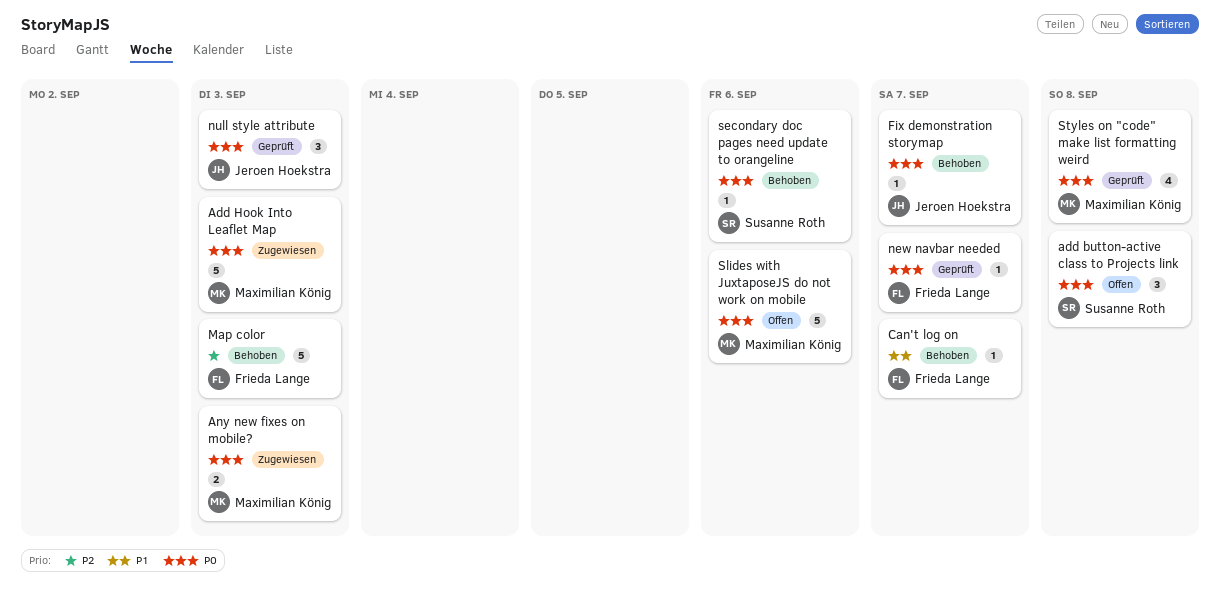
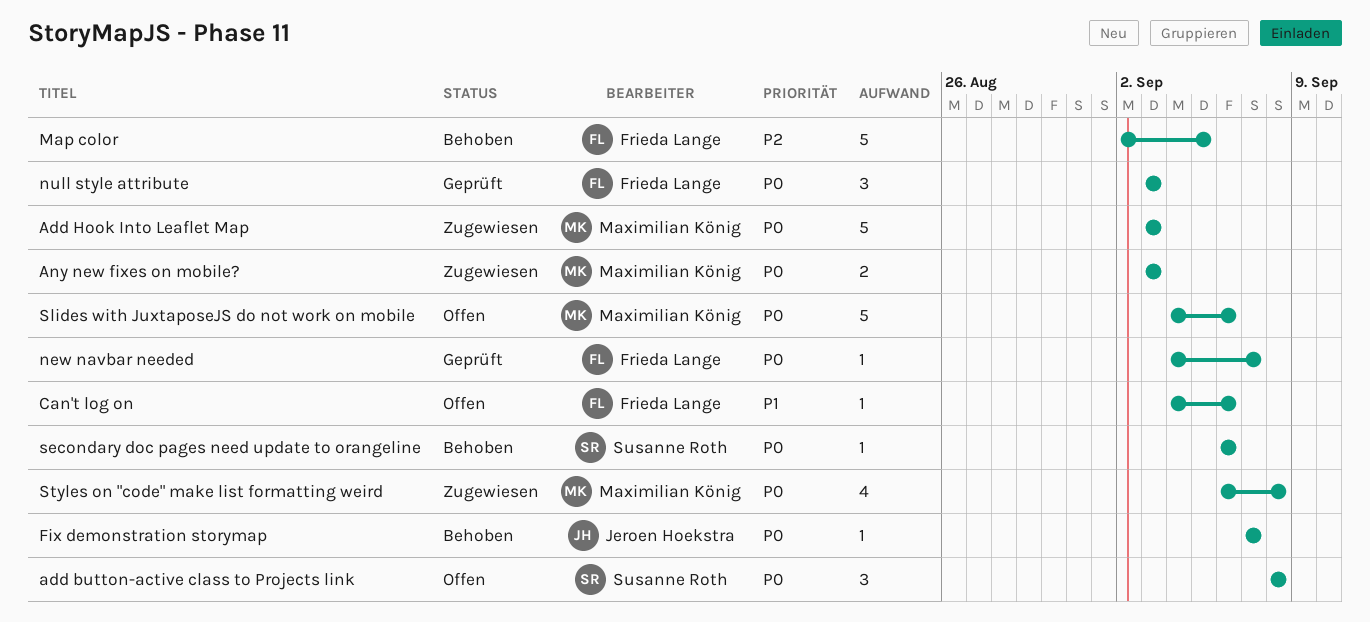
Can't log on, status: Behoben -> Offen
Can't log on, due: Sep 7 -> Sep 6
Map color, due: Sep 3 -> Sep 5
null style attribute, owner: Jeroen Hoekstra -> Frieda Lange
Styles on "code" make list formatting weird, status: Geprüft -> Zugewiesen

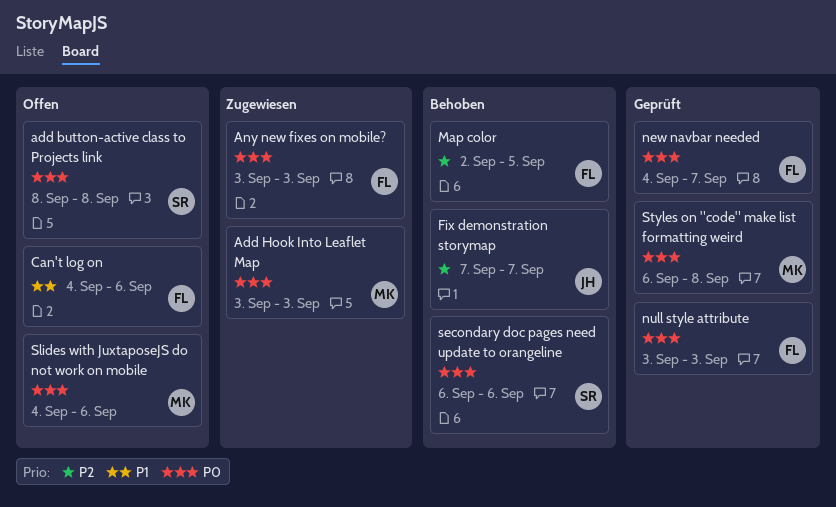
Any new fixes on mobile?, owner: Maximilian König -> Frieda Lange
Fix demonstration storymap, priority: P0 -> P2
Styles on "code" make list formatting weird, status: Zugewiesen -> Geprüft

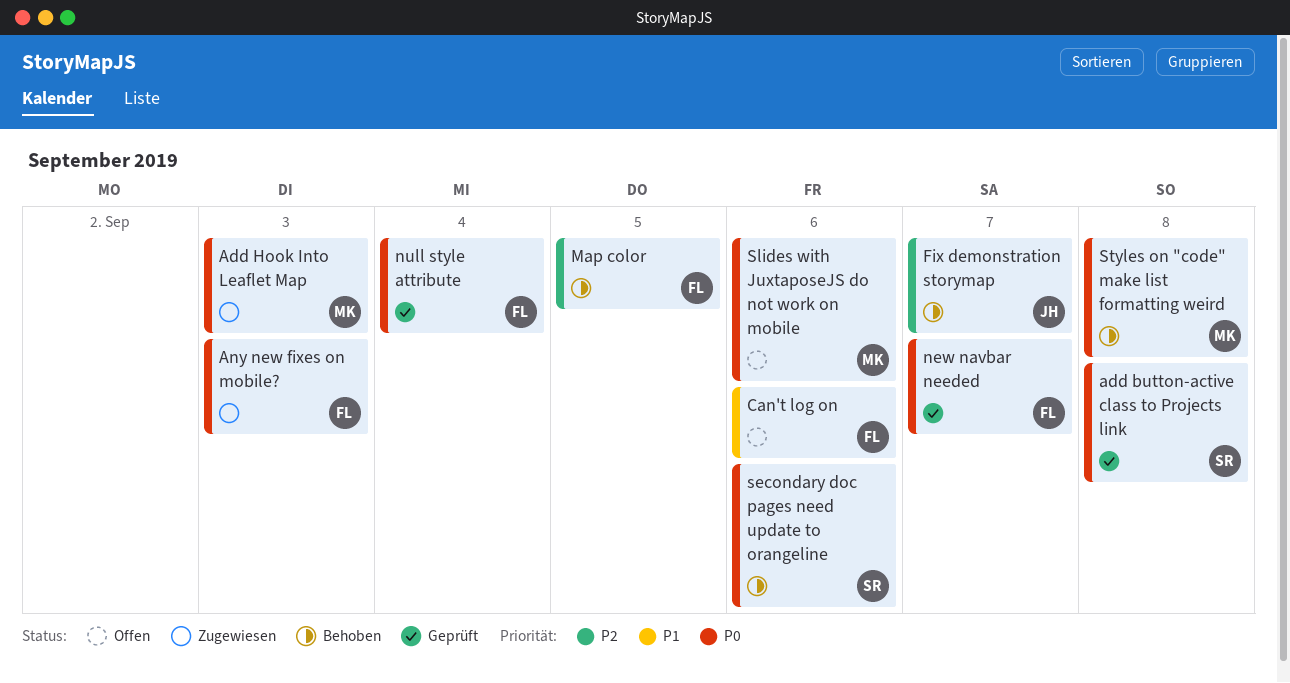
add button-active class to Projects link, status: Offen -> Geprüft
null style attribute, due: Sep 3 -> Sep 4
Styles on "code" make list formatting weird, status: Geprüft -> Behoben

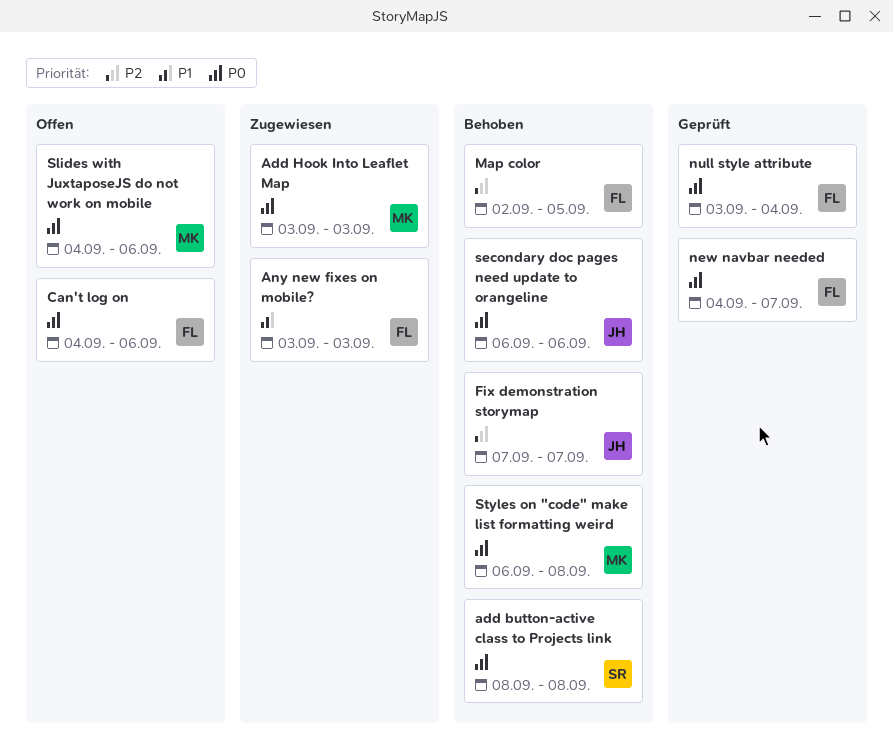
add button-active class to Projects link, status: Geprüft -> Behoben
Any new fixes on mobile?, priority: P0 -> P1
Can't log on, priority: P1 -> P0
secondary doc pages need update to orangeline, owner: SR -> JH

